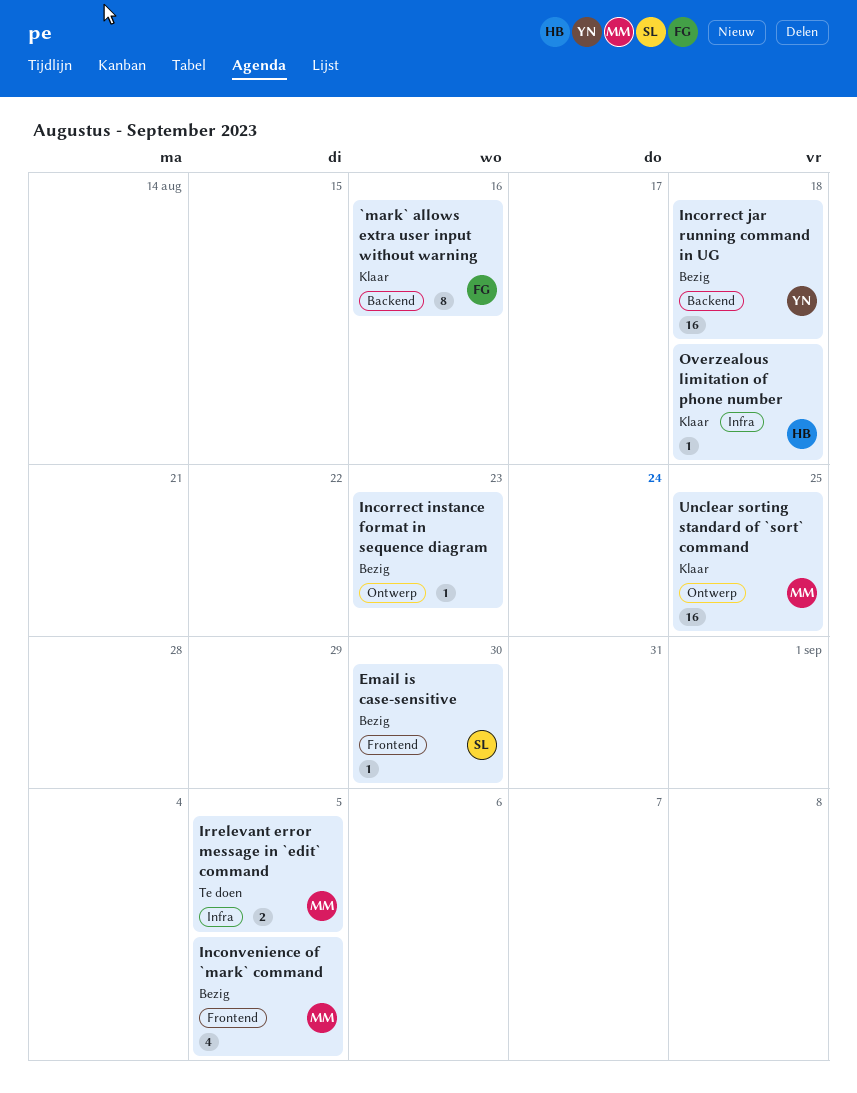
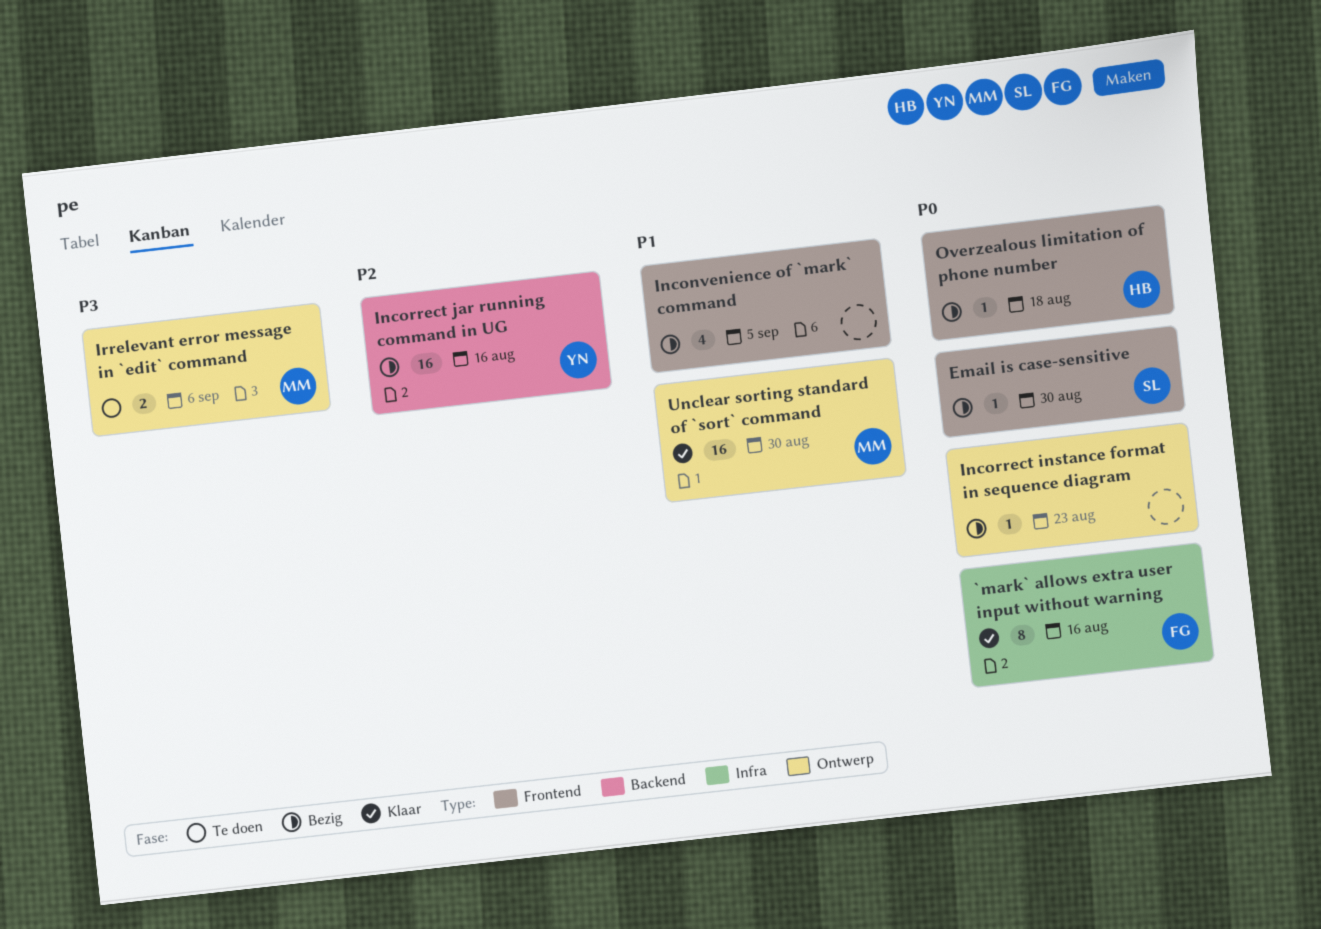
`mark` allows extra user input without warning, label: Backend -> Infra
Inconvenience of `mark` command, owner: MM -> none
Incorrect jar running command in UG, due: Aug 18 -> Aug 16
Irrelevant error message in `edit` command, label: Infra -> Ontwerp
Irrelevant error message in `edit` command, due: Sep 5 -> Sep 6
Overzealous limitation of phone number, status: Klaar -> Bezig
Overzealous limitation of phone number, label: Infra -> Frontend
Unclear sorting standard of `sort` command, due: Aug 25 -> Aug 30

